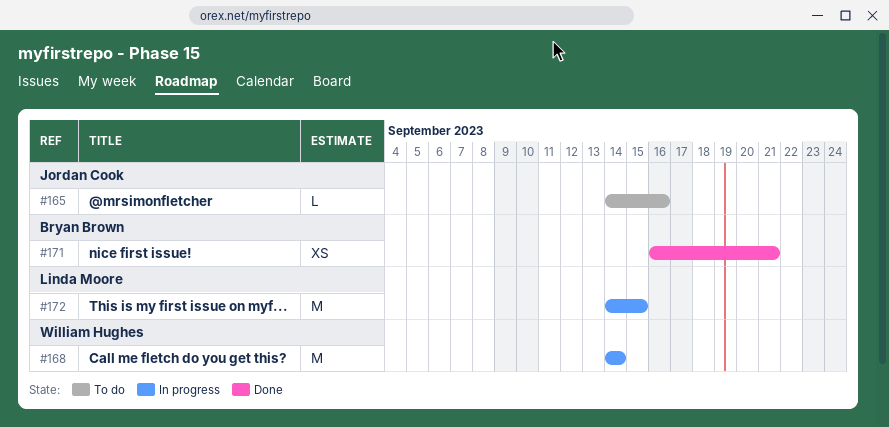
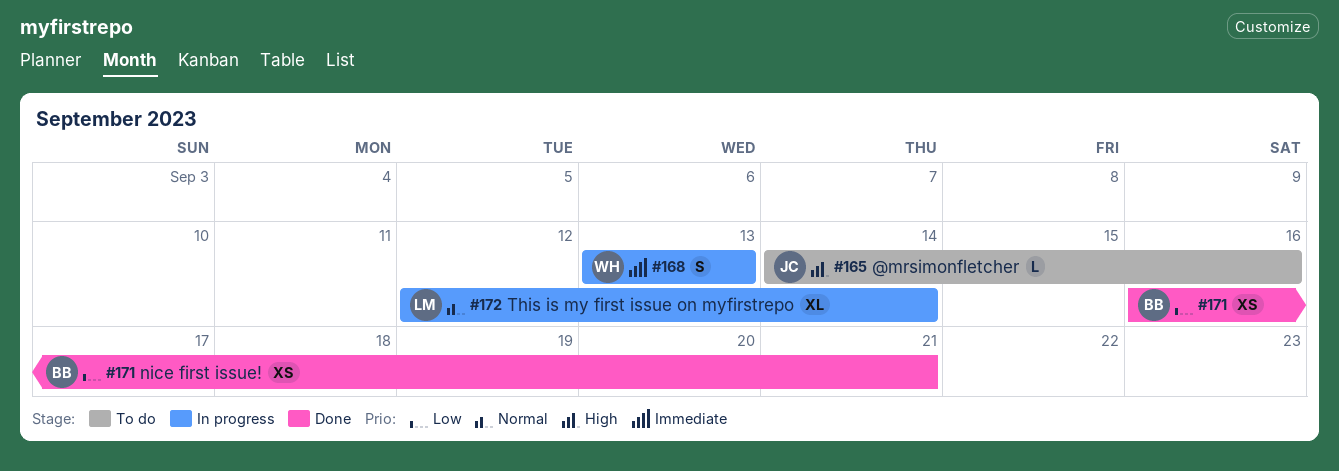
#168, estimate: M -> S
#168, start: Sep 14 -> Sep 13
#168, due: Sep 14 -> Sep 13
#172, estimate: M -> XL
#172, start: Sep 14 -> Sep 12
#172, due: Sep 15 -> Sep 14

